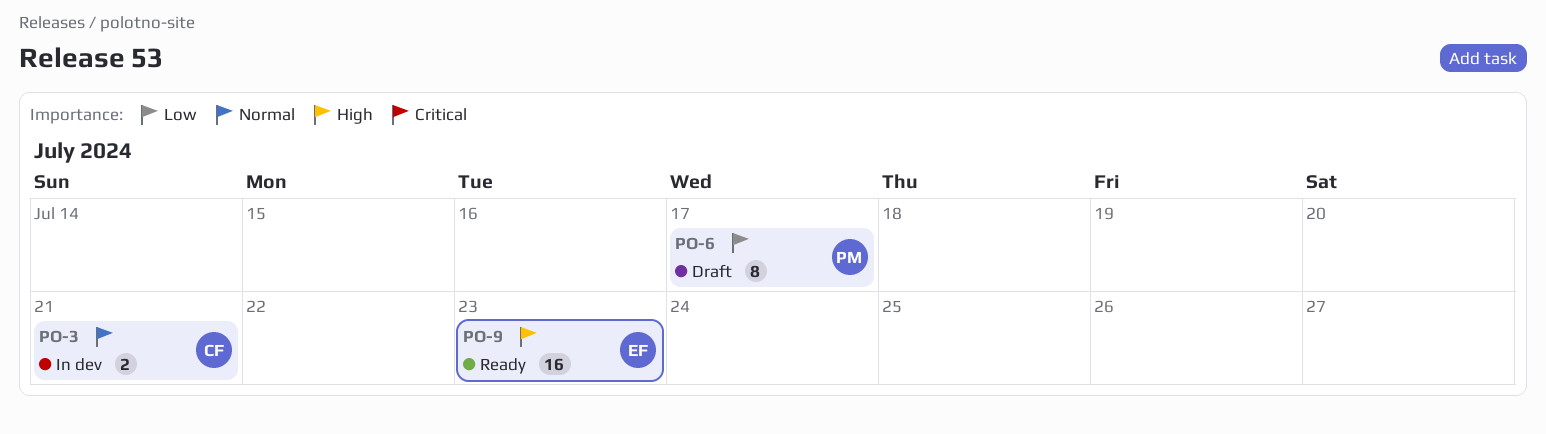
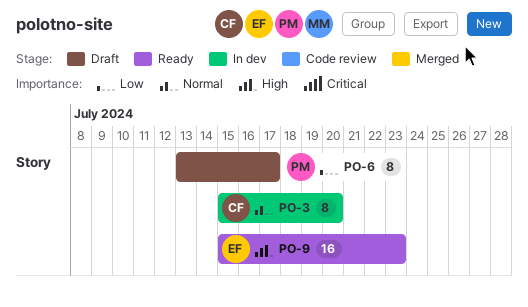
PO-3, estimate: 2 -> 8
PO-3, due: Jul 21 -> Jul 20

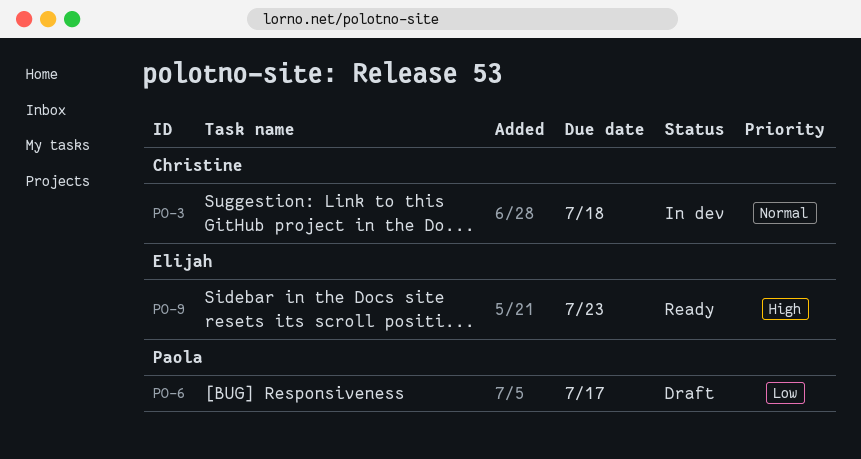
PO-3, due: Jul 20 -> Jul 18

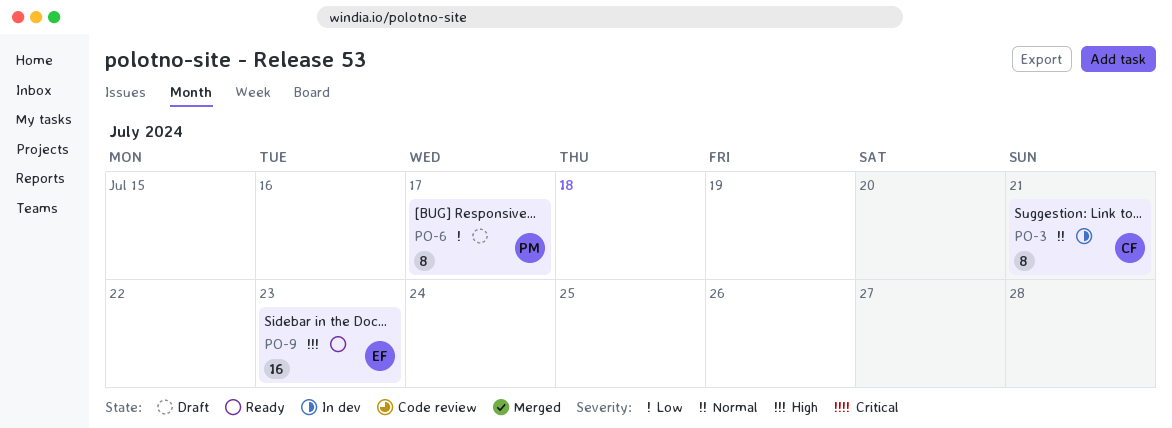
PO-3, due: Jul 18 -> Jul 21

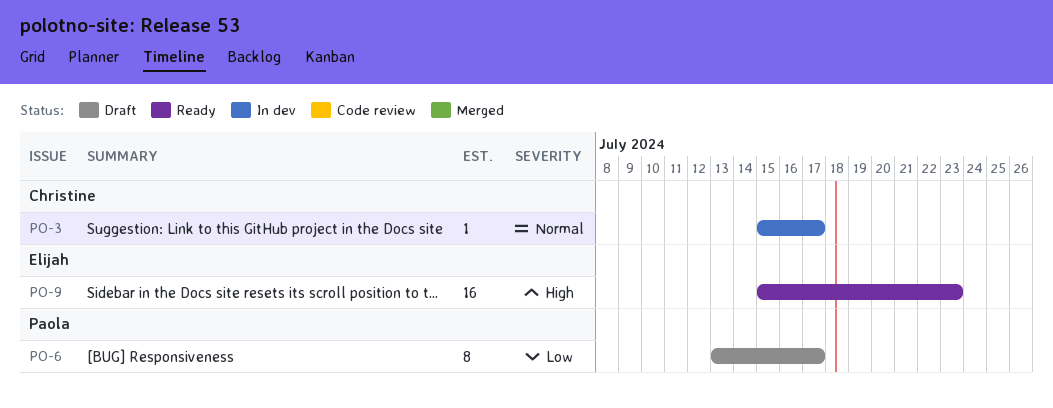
PO-3, estimate: 8 -> 1
PO-3, due: Jul 21 -> Jul 17

